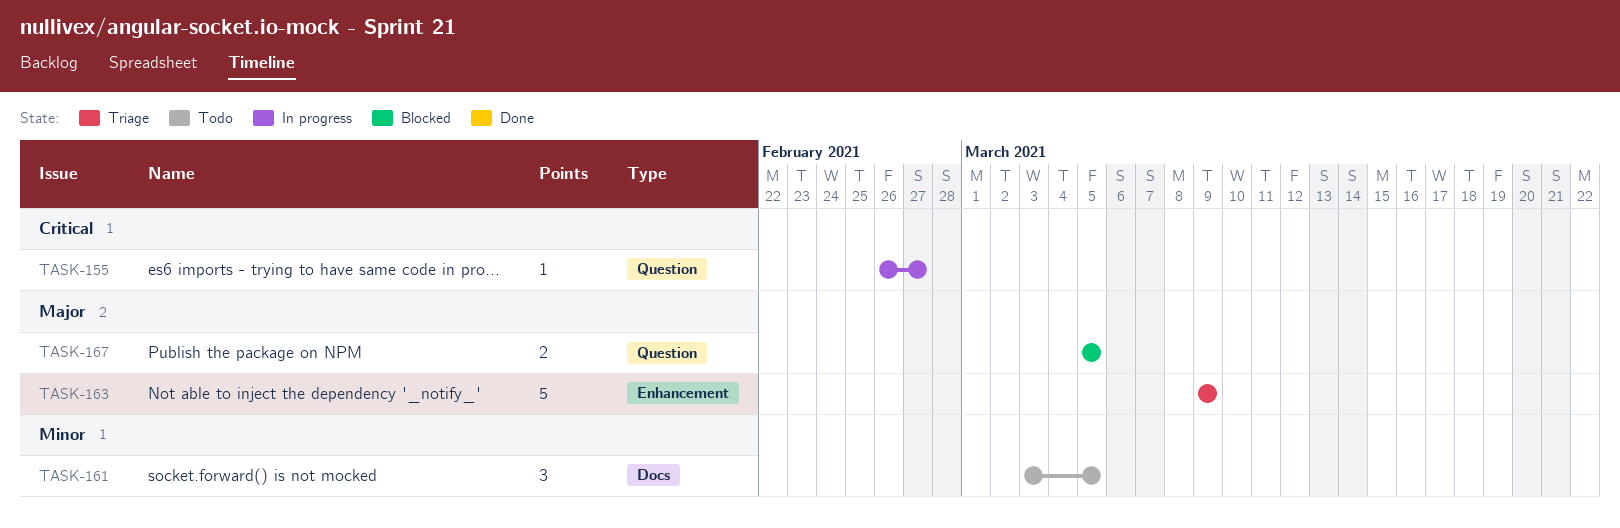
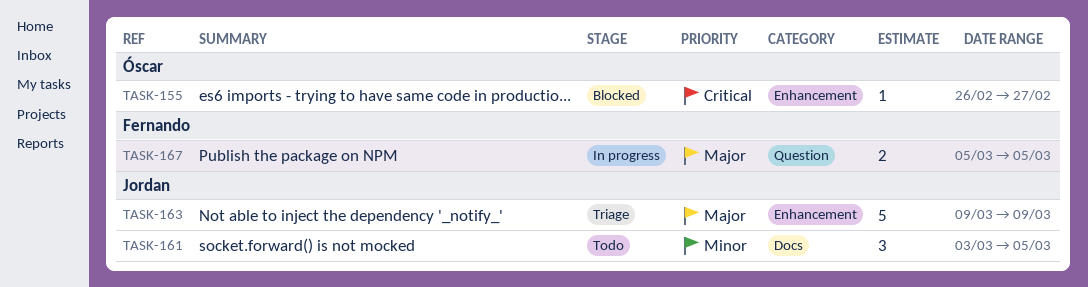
TASK-155, status: In progress -> Blocked
TASK-155, label: Question -> Enhancement
TASK-167, status: Blocked -> In progress

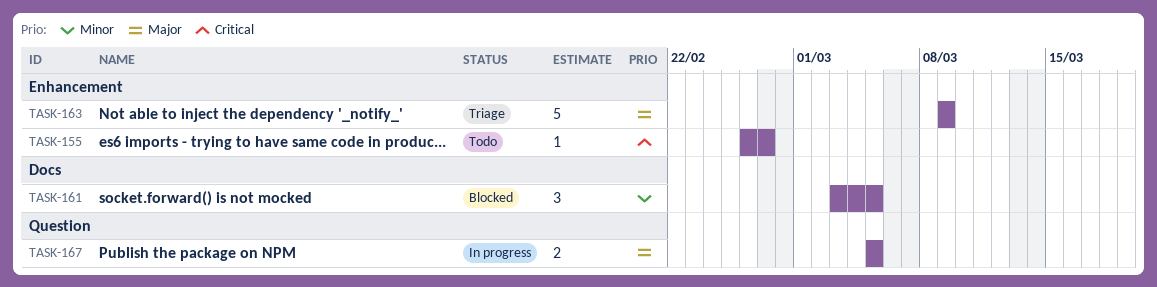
TASK-155, status: Blocked -> Todo
TASK-161, status: Todo -> Blocked

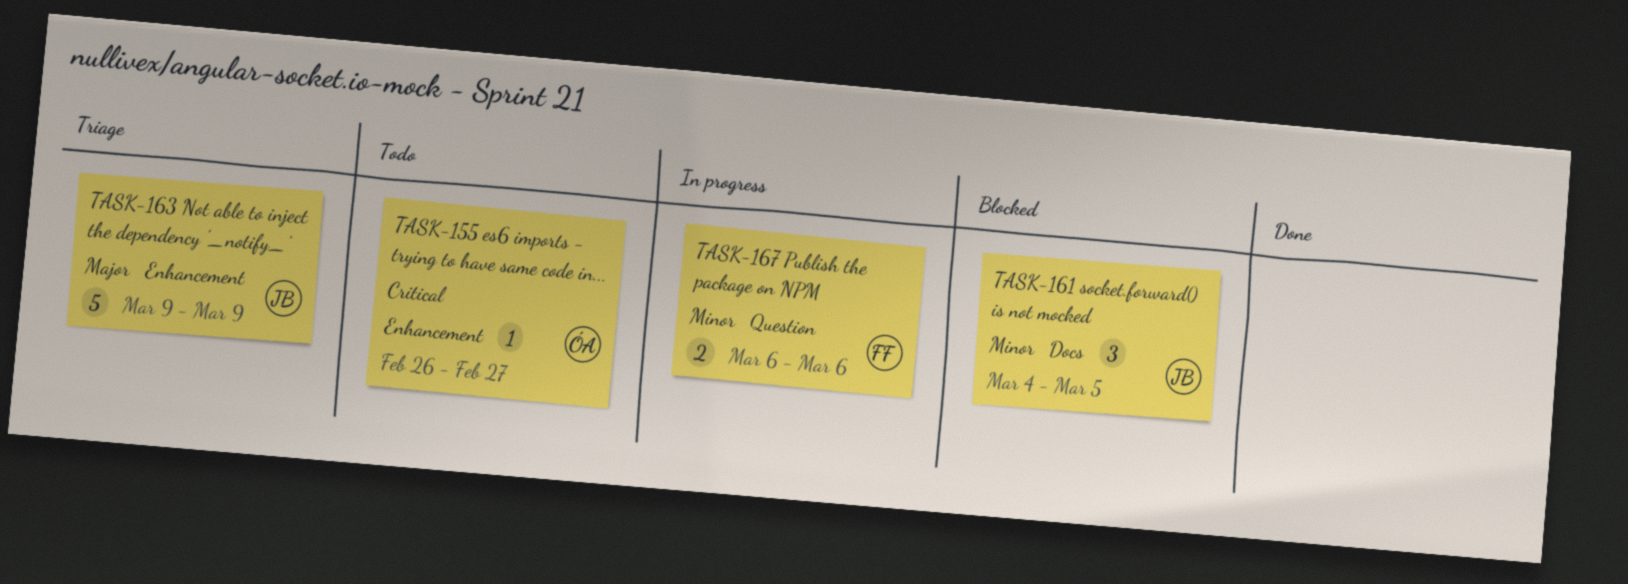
TASK-161, start: Mar 3 -> Mar 4
TASK-167, priority: Major -> Minor
TASK-167, start: Mar 5 -> Mar 6
TASK-167, due: Mar 5 -> Mar 6

